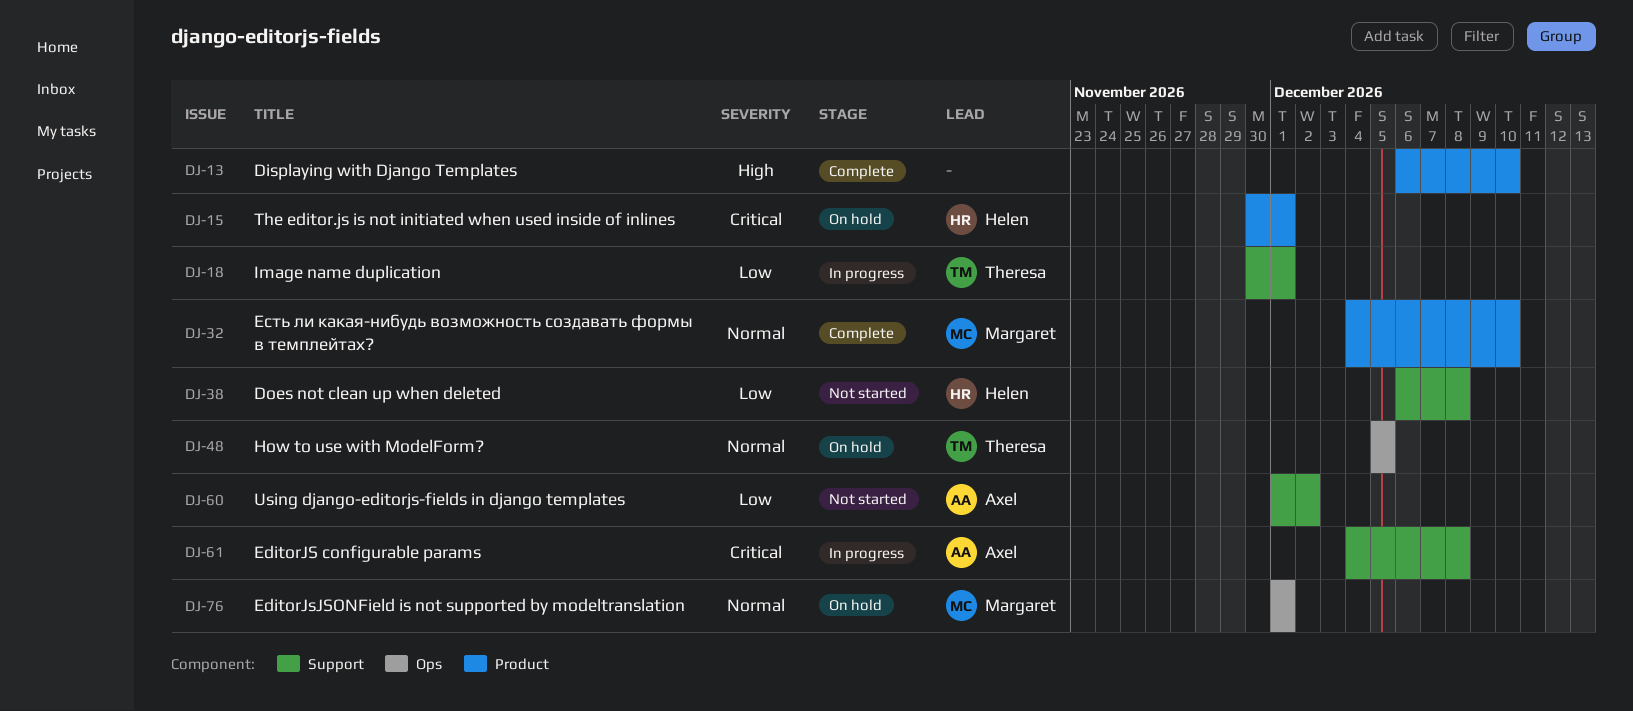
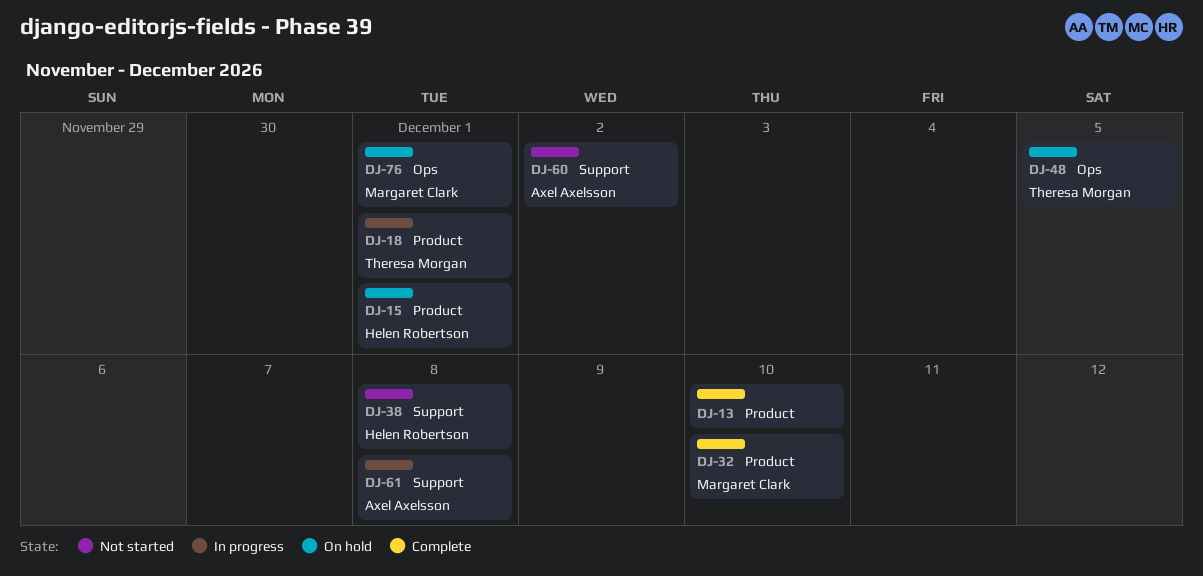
DJ-18, label: Support -> Product

